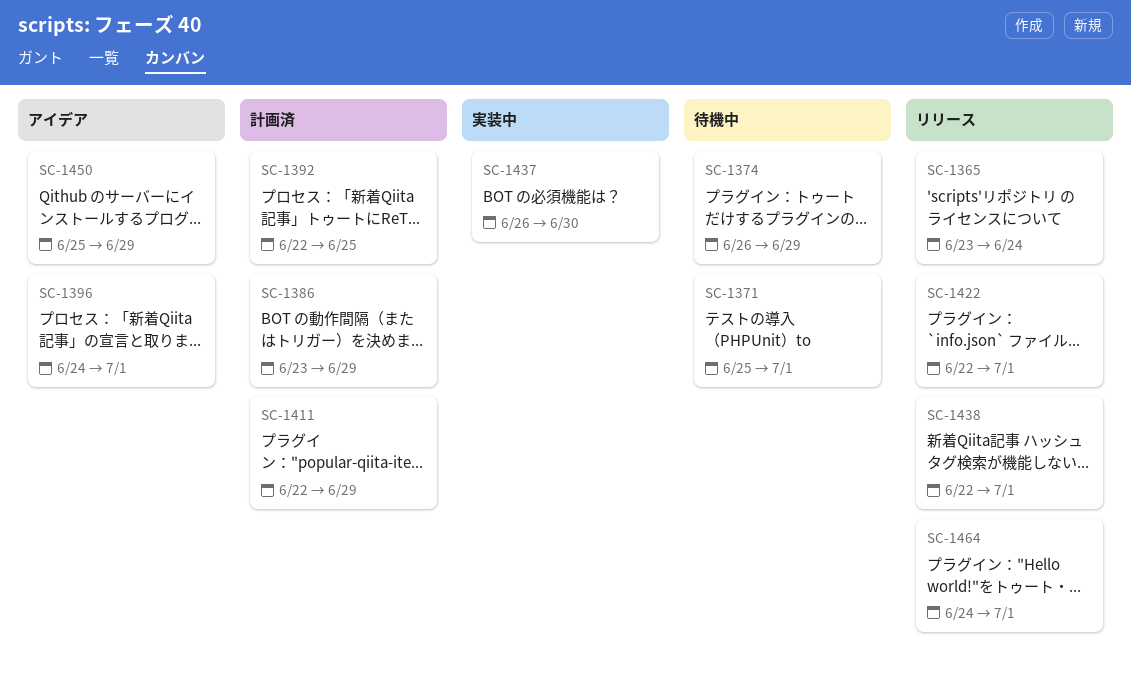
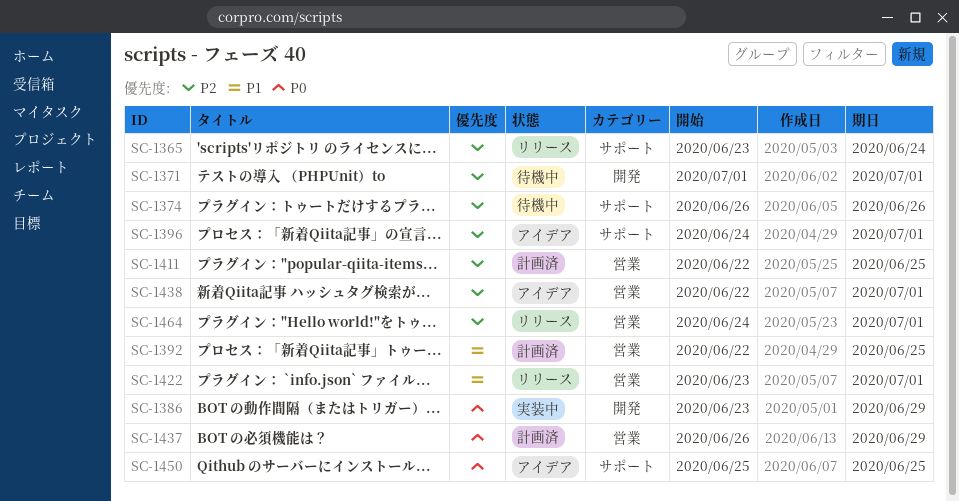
SC-1371, start: Jun 25 -> Jul 1
SC-1374, due: Jun 29 -> Jun 26
SC-1386, status: 計画済 -> 実装中
SC-1411, due: Jun 29 -> Jun 25
SC-1422, start: Jun 22 -> Jun 23
SC-1437, status: 実装中 -> 計画済
SC-1437, due: Jun 30 -> Jun 29
SC-1438, status: リリース -> アイデア
SC-1450, due: Jun 29 -> Jun 25

